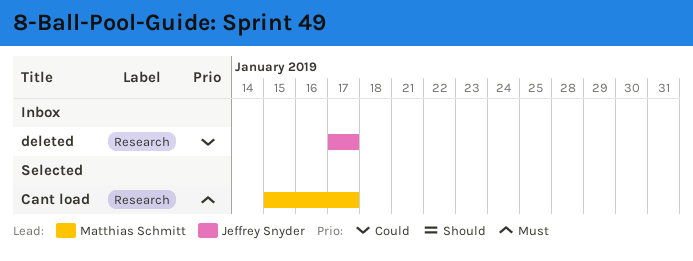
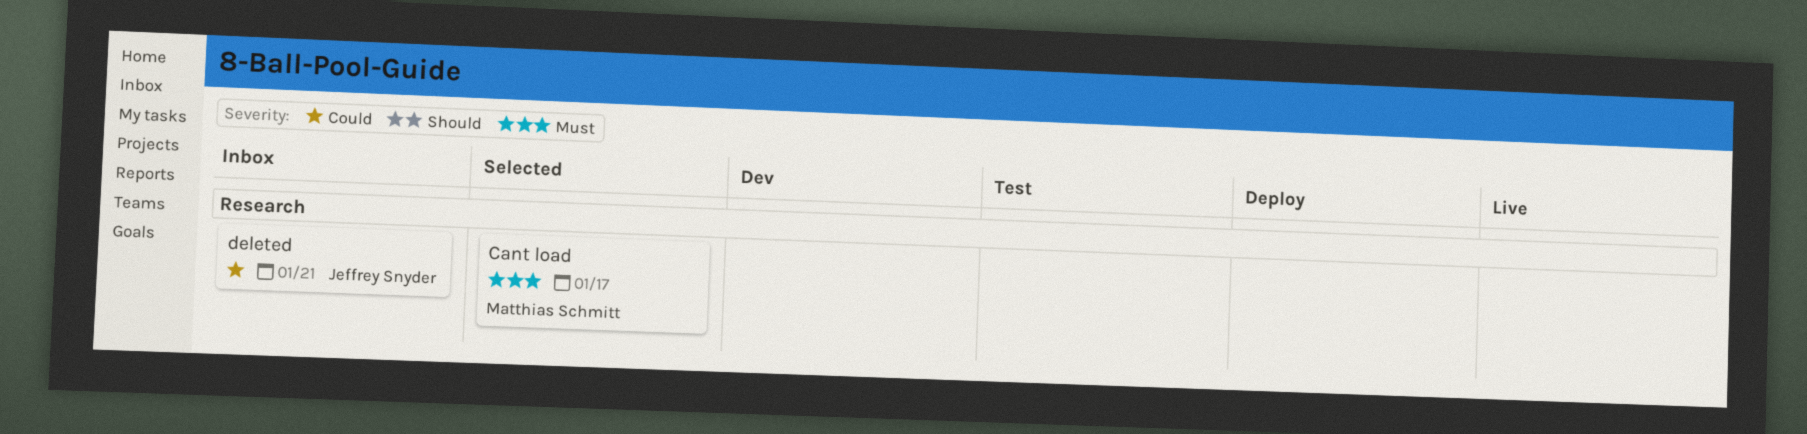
deleted, due: Jan 17 -> Jan 21

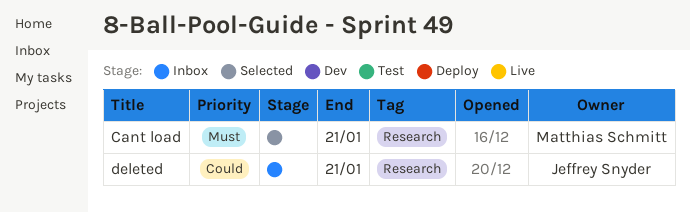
Cant load, due: Jan 17 -> Jan 21

